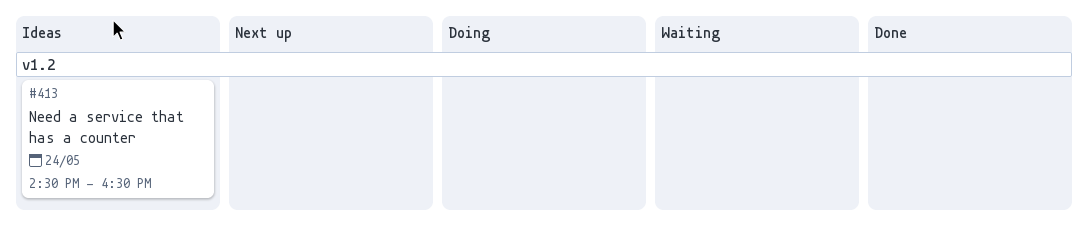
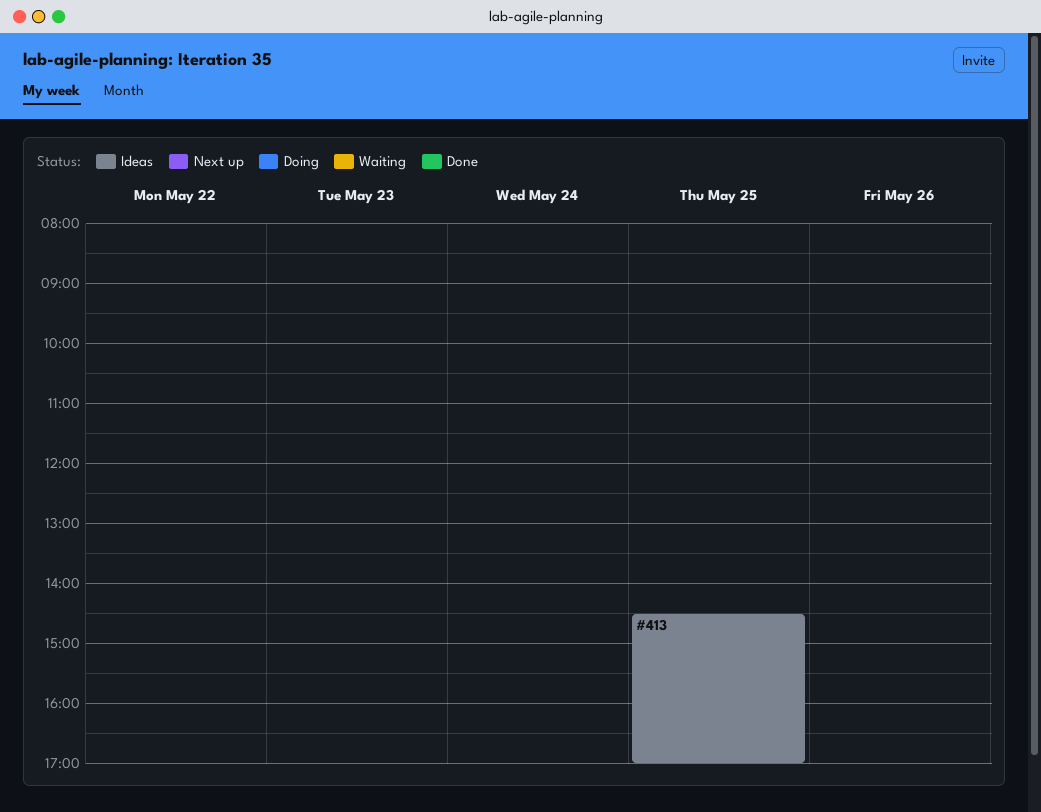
#413, day: May 24 -> May 25
#413, ends: 16:30 -> 17:00

